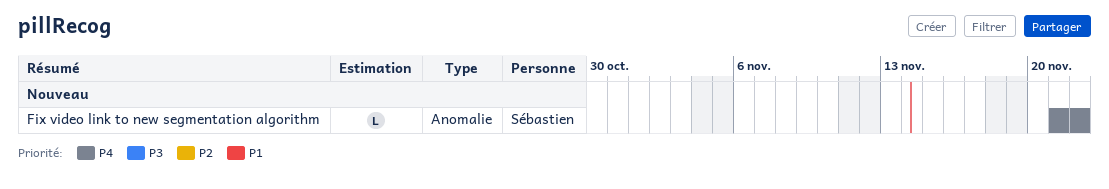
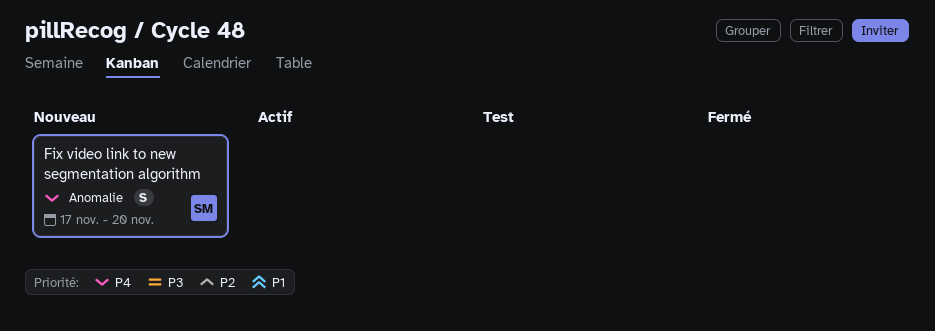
Fix video link to new segmentation algorithm, estimate: L -> S
Fix video link to new segmentation algorithm, start: Nov 21 -> Nov 17
Fix video link to new segmentation algorithm, due: Nov 22 -> Nov 20

